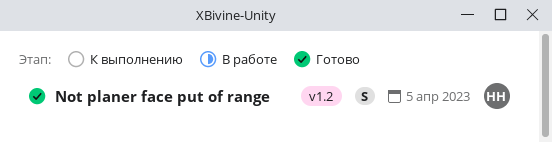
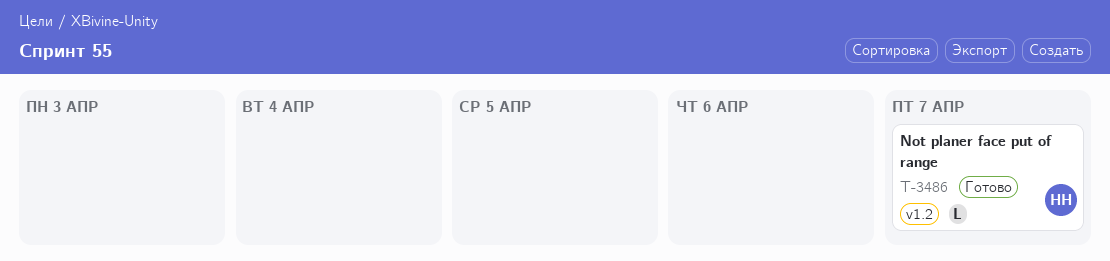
Not planer face put of range, estimate: S -> L
Not planer face put of range, due: Apr 5 -> Apr 7

